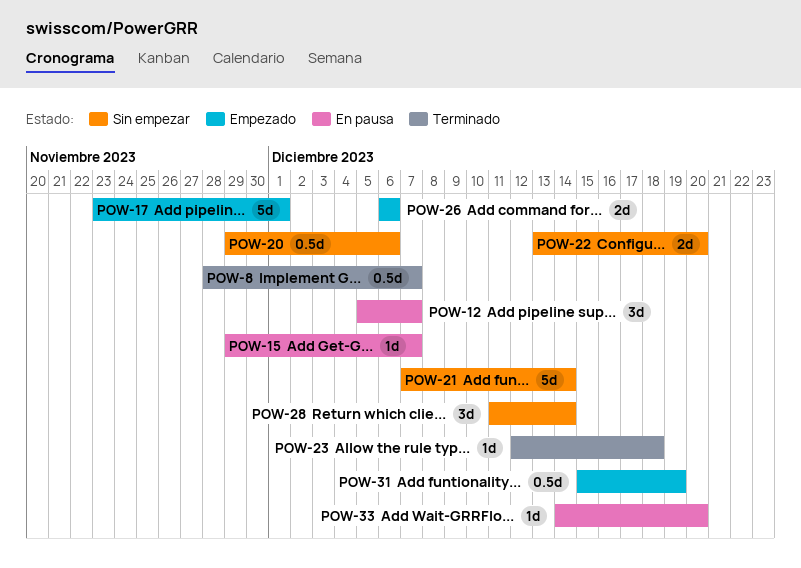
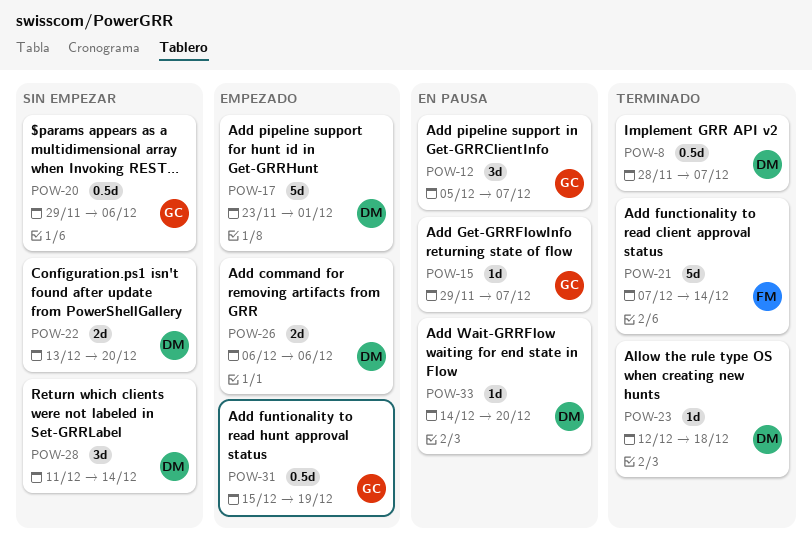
POW-21, status: Sin empezar -> Terminado

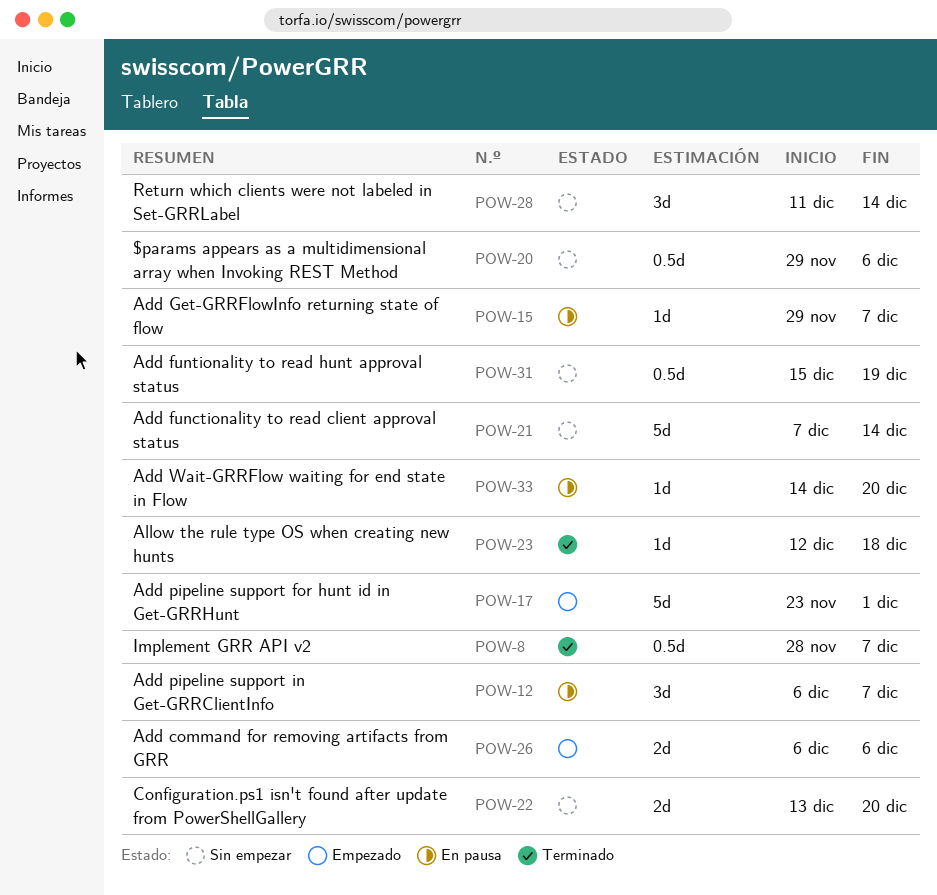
POW-12, start: Dec 5 -> Dec 6
POW-21, status: Terminado -> Sin empezar
POW-31, status: Empezado -> Sin empezar

